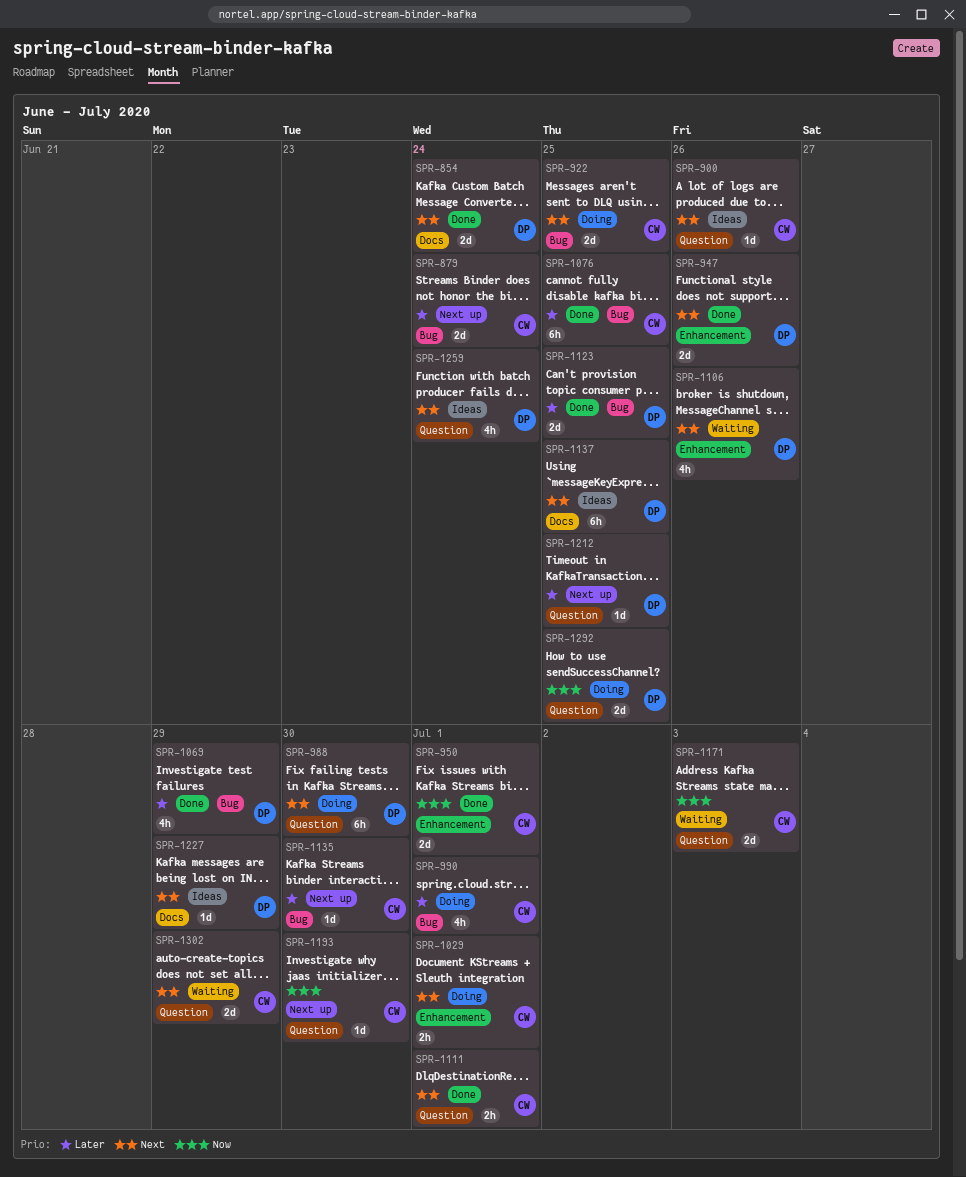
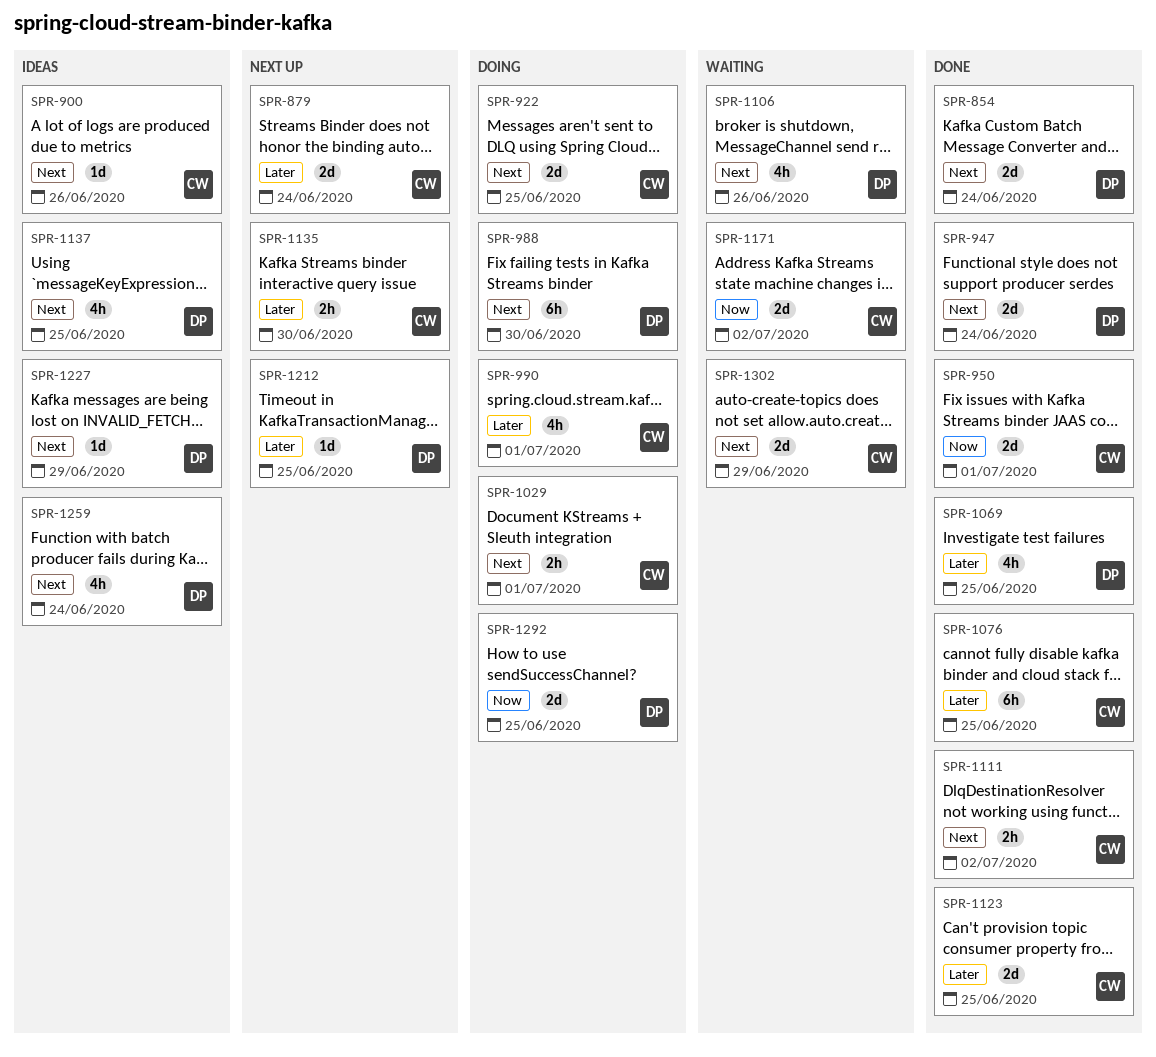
SPR-947, due: Jun 26 -> Jun 24
SPR-1069, due: Jun 29 -> Jun 25
SPR-1111, due: Jul 1 -> Jul 2
SPR-1123, owner: DP -> CW
SPR-1135, estimate: 1d -> 2h
SPR-1137, estimate: 6h -> 4h
SPR-1171, due: Jul 3 -> Jul 2
SPR-1193: present -> none

